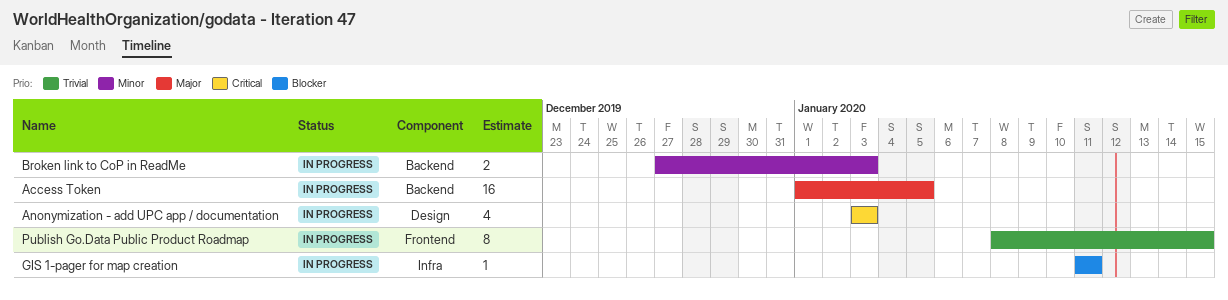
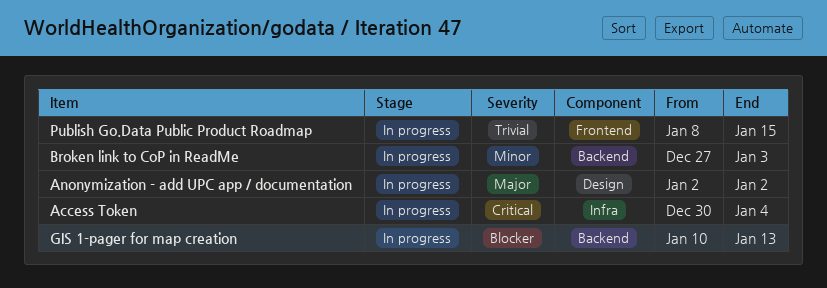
Access Token, priority: Major -> Critical
Access Token, label: Backend -> Infra
Access Token, start: Jan 1 -> Dec 30
Access Token, due: Jan 5 -> Jan 4
Anonymization - add UPC app / documentation, priority: Critical -> Major
Anonymization - add UPC app / documentation, start: Jan 3 -> Jan 2
Anonymization - add UPC app / documentation, due: Jan 3 -> Jan 2
GIS 1-pager for map creation, label: Infra -> Backend
GIS 1-pager for map creation, start: Jan 11 -> Jan 10
GIS 1-pager for map creation, due: Jan 11 -> Jan 13

